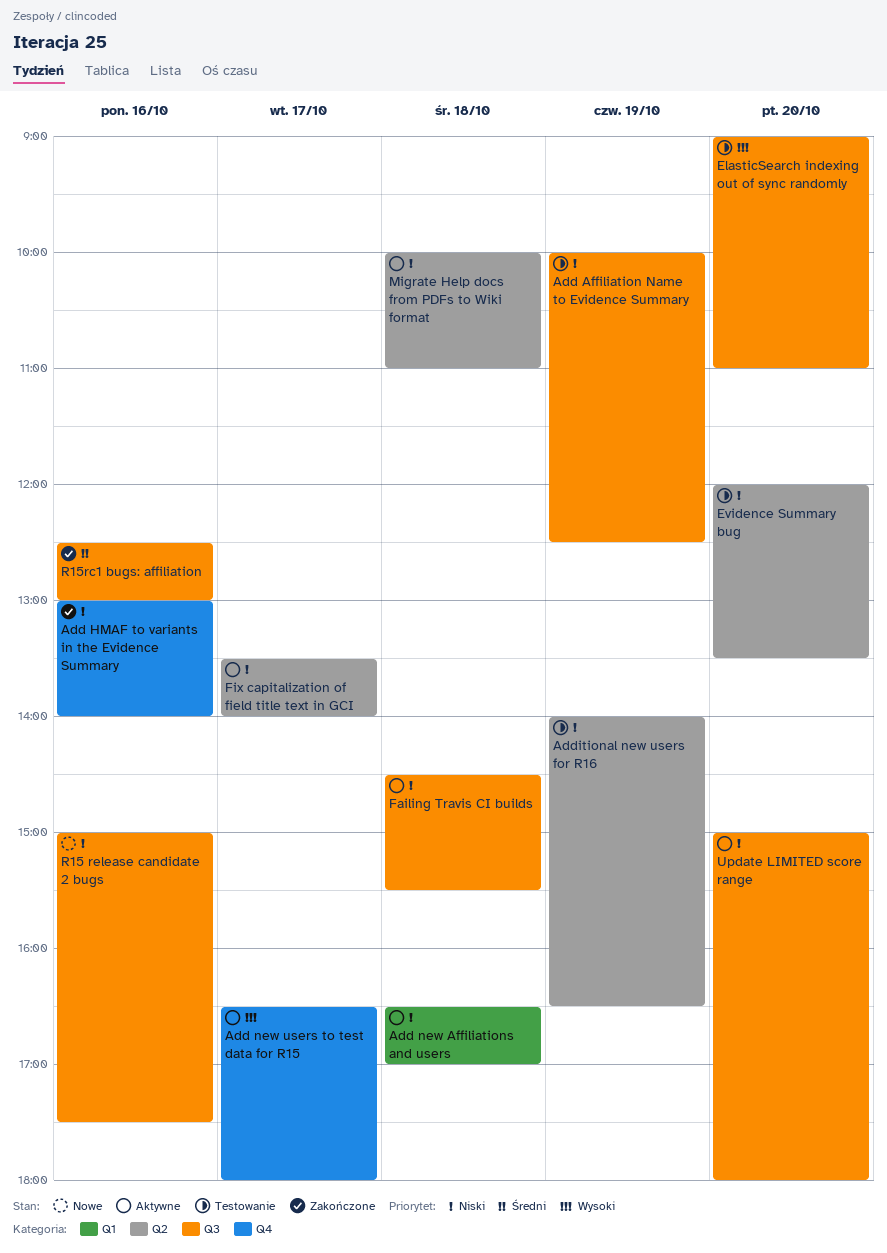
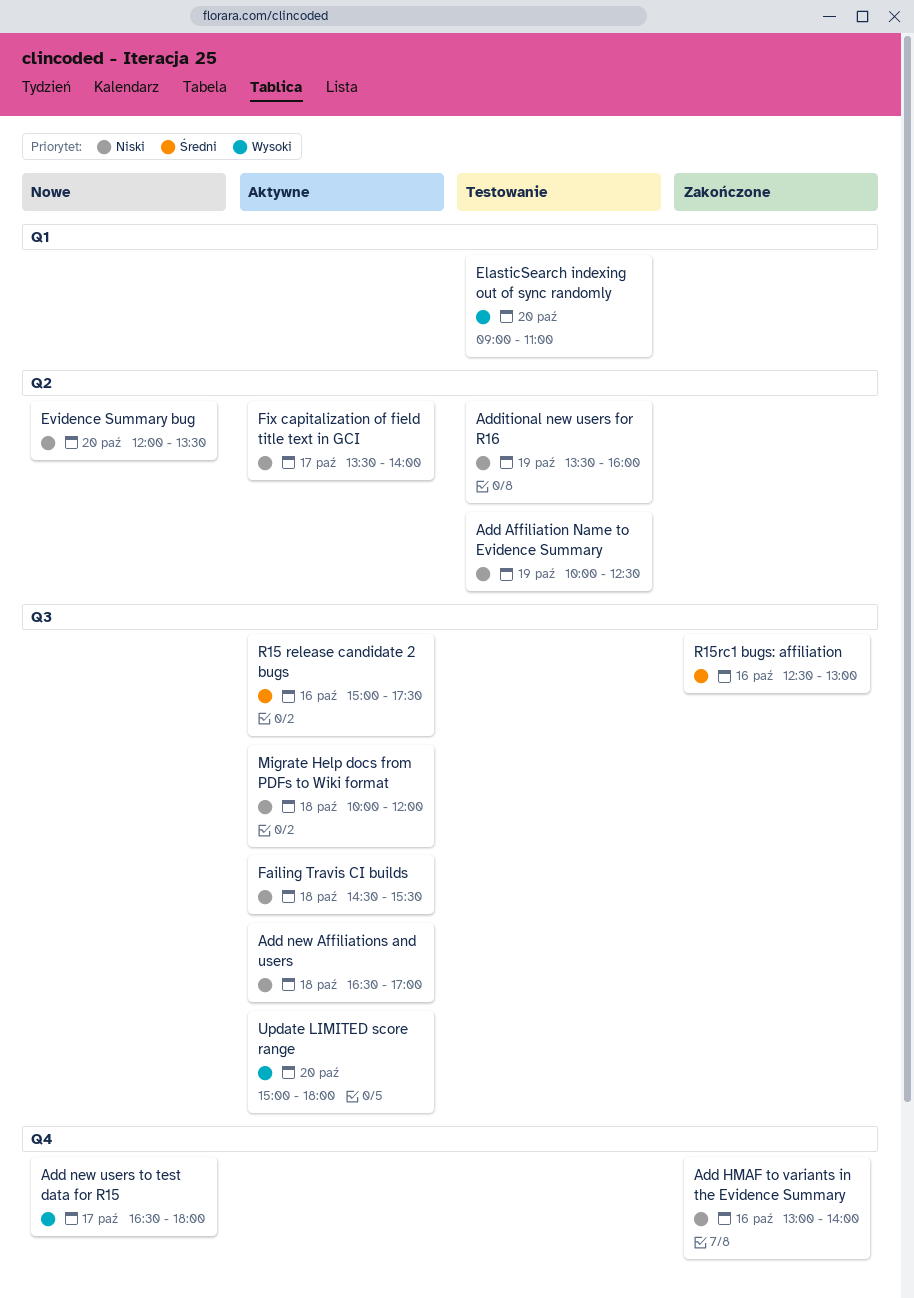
Add Affiliation Name to Evidence Summary, label: Q3 -> Q2
Add new Affiliations and users, label: Q1 -> Q3
Add new users to test data for R15, status: Aktywne -> Nowe
Additional new users for R16, begins: 14:00 -> 13:30
Additional new users for R16, ends: 16:30 -> 16:00
ElasticSearch indexing out of sync randomly, label: Q3 -> Q1
Evidence Summary bug, status: Testowanie -> Nowe
Migrate Help docs from PDFs to Wiki format, label: Q2 -> Q3
Migrate Help docs from PDFs to Wiki format, ends: 11:00 -> 12:00
R15 release candidate 2 bugs, status: Nowe -> Aktywne
R15 release candidate 2 bugs, priority: Niski -> Średni
Update LIMITED score range, priority: Niski -> Wysoki

